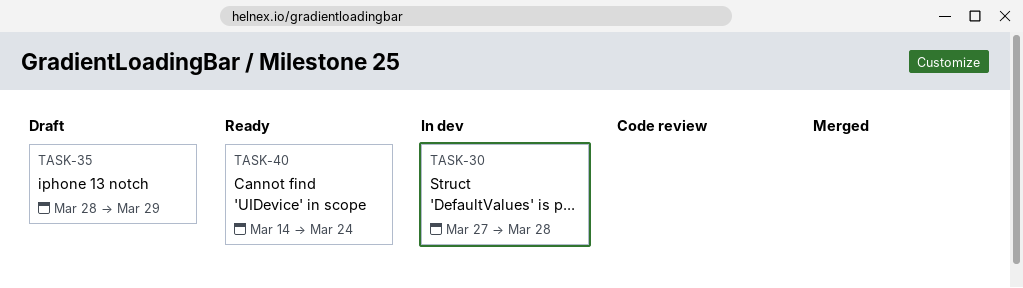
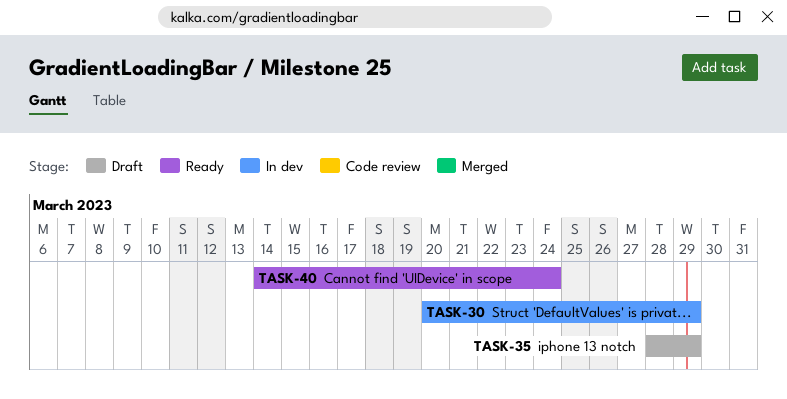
TASK-30, start: Mar 27 -> Mar 20
TASK-30, due: Mar 28 -> Mar 29

